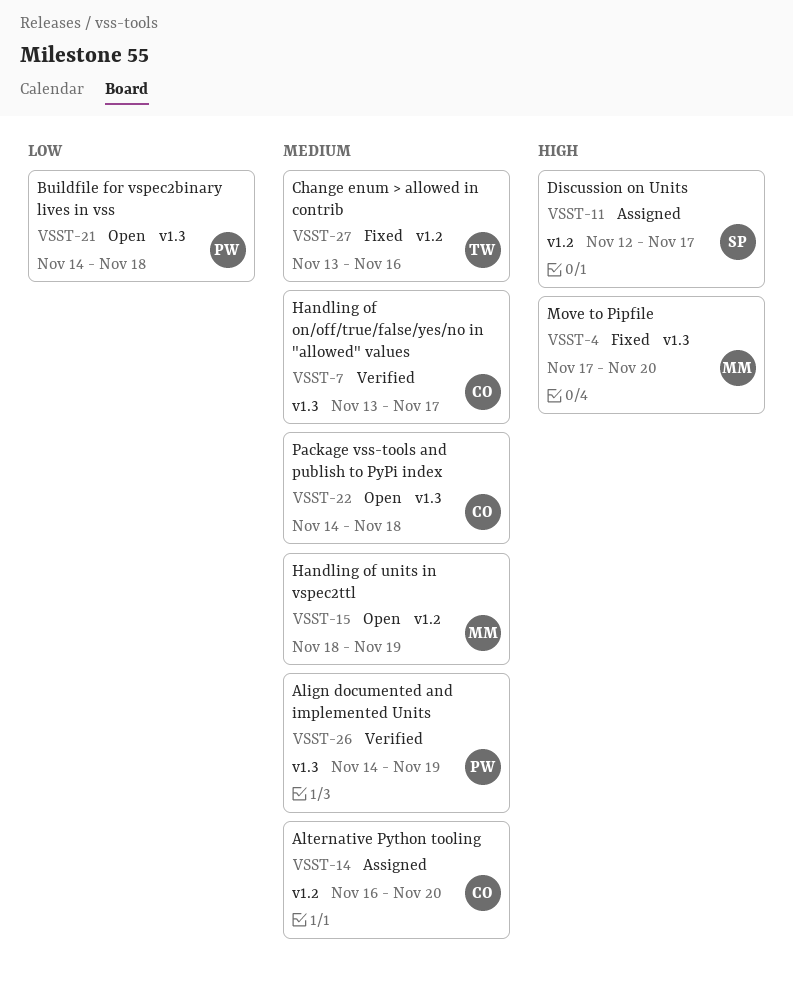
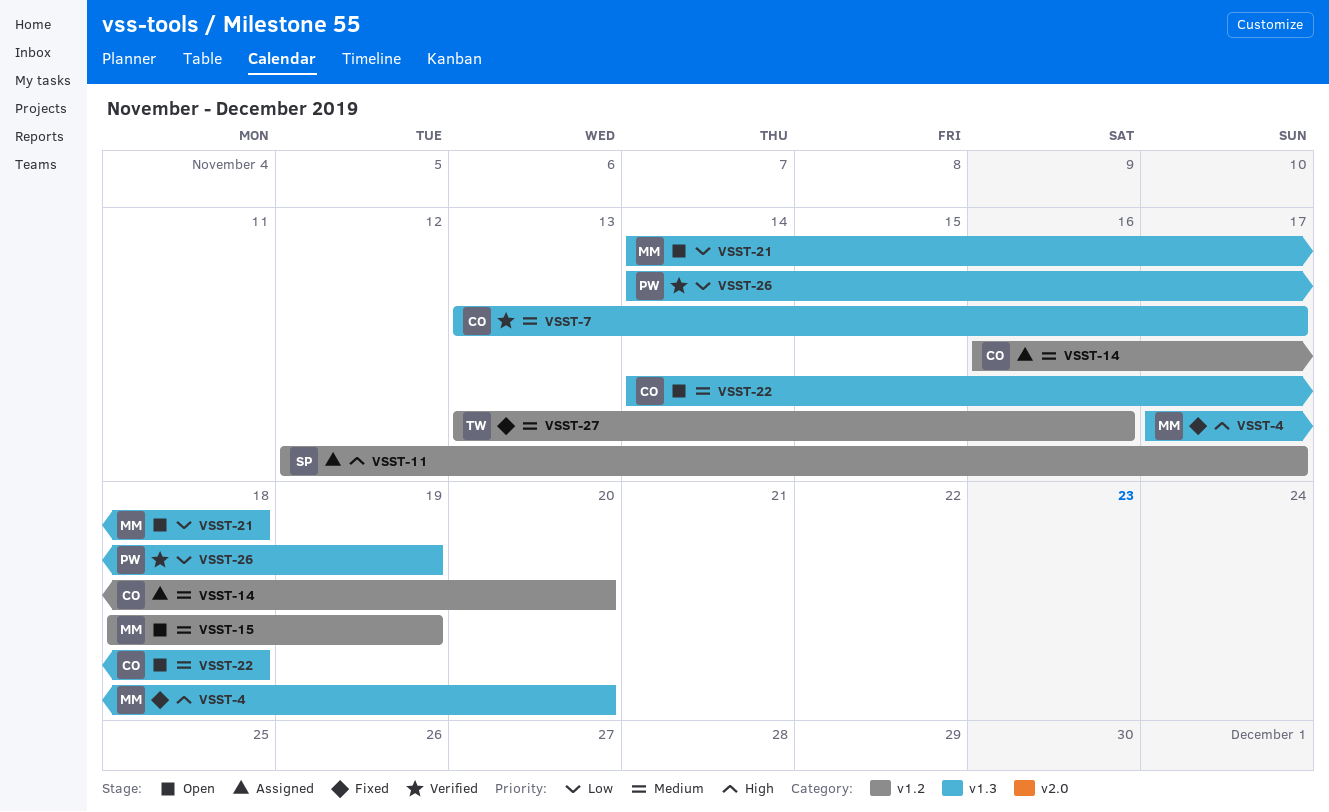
VSST-21, owner: PW -> MM
VSST-26, priority: Medium -> Low

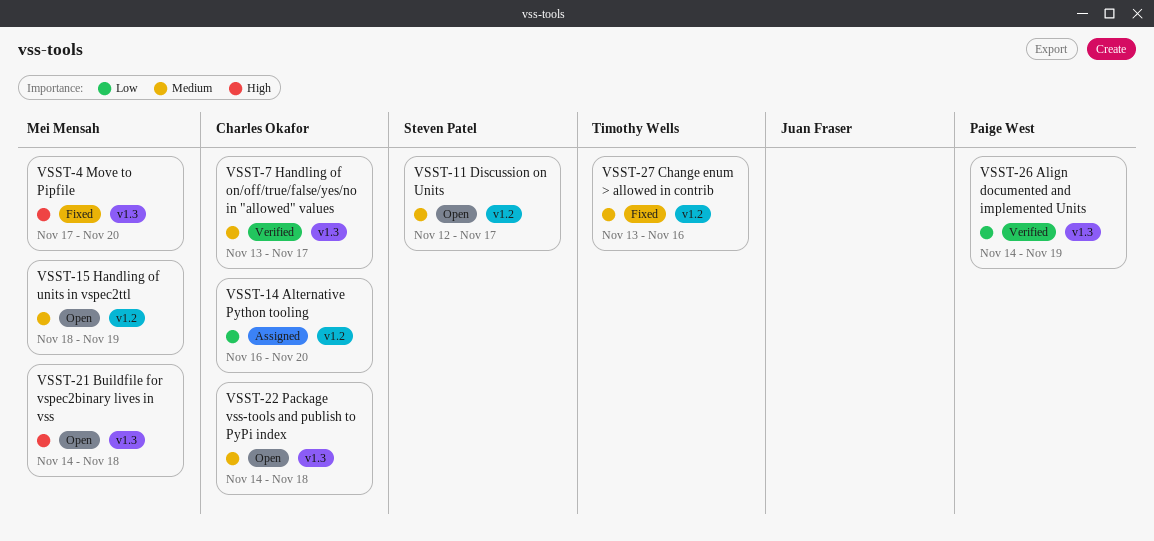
VSST-11, status: Assigned -> Open
VSST-11, priority: High -> Medium
VSST-14, priority: Medium -> Low
VSST-21, priority: Low -> High

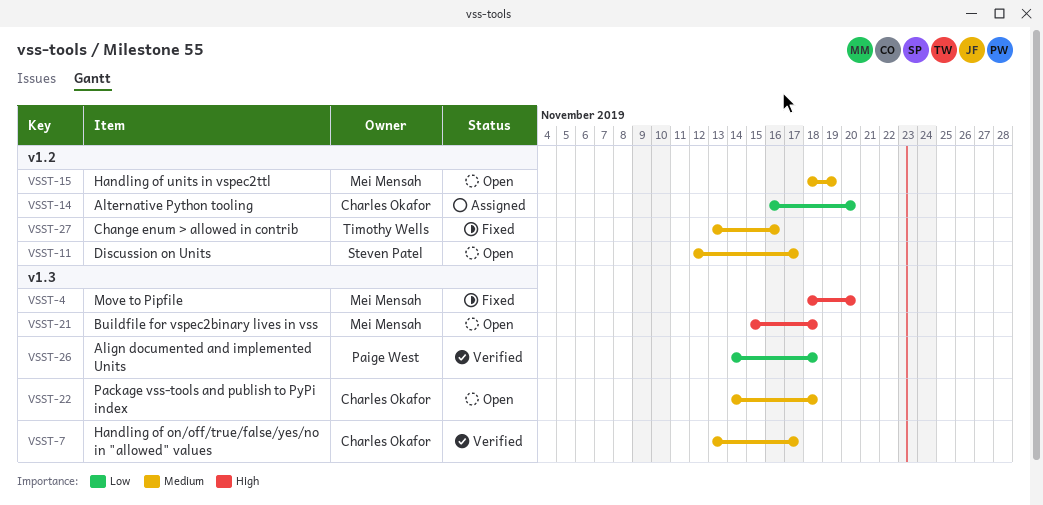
VSST-4, start: Nov 17 -> Nov 18
VSST-21, start: Nov 14 -> Nov 15
VSST-26, due: Nov 19 -> Nov 18

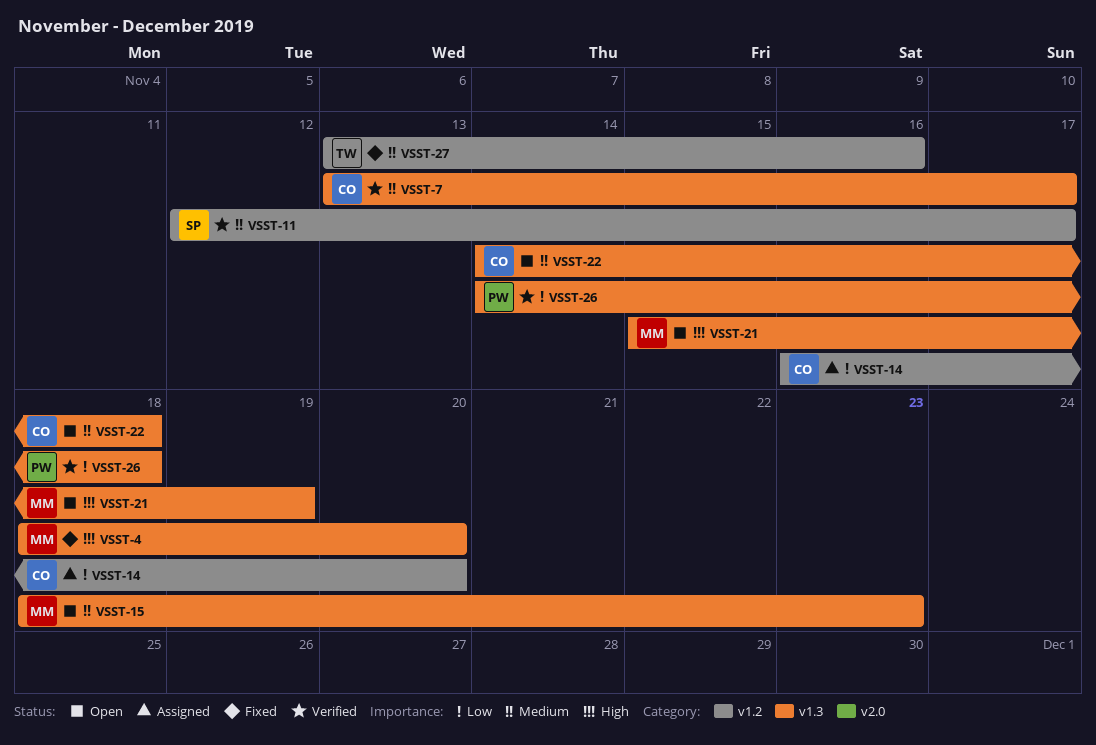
VSST-11, status: Open -> Verified
VSST-15, label: v1.2 -> v1.3
VSST-15, due: Nov 19 -> Nov 23
VSST-21, due: Nov 18 -> Nov 19

